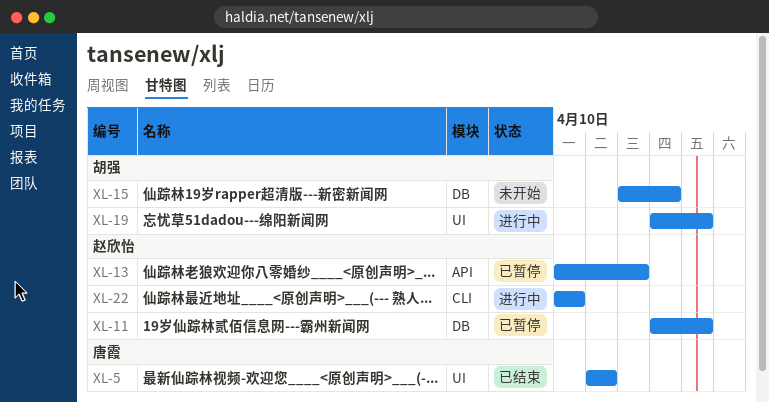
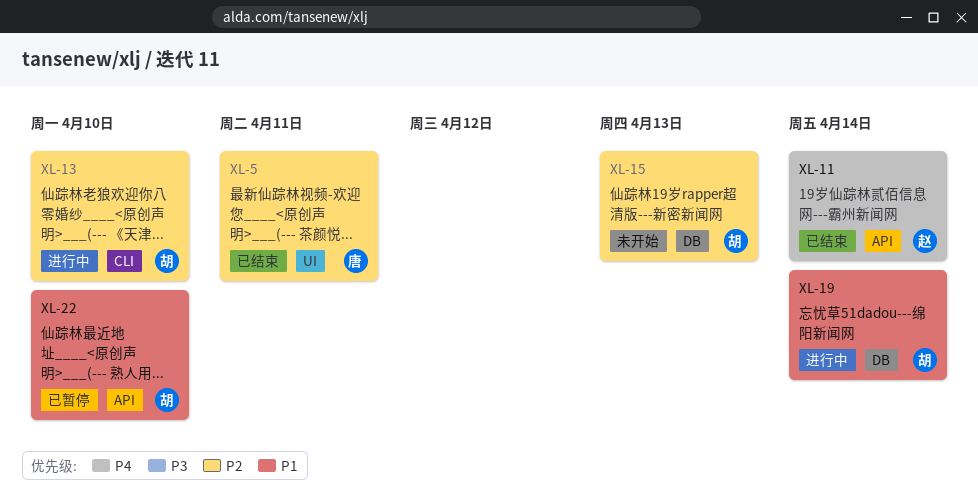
XL-11, status: 已暂停 -> 已结束
XL-11, label: DB -> API
XL-13, status: 已暂停 -> 进行中
XL-13, owner: 赵欣怡 -> 胡强
XL-13, label: API -> CLI
XL-13, due: Apr 12 -> Apr 10
XL-19, label: UI -> DB
XL-22, status: 进行中 -> 已暂停
XL-22, owner: 赵欣怡 -> 胡强
XL-22, label: CLI -> API

